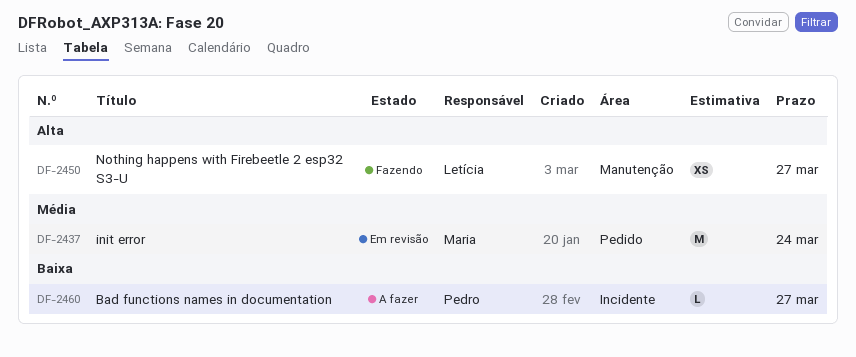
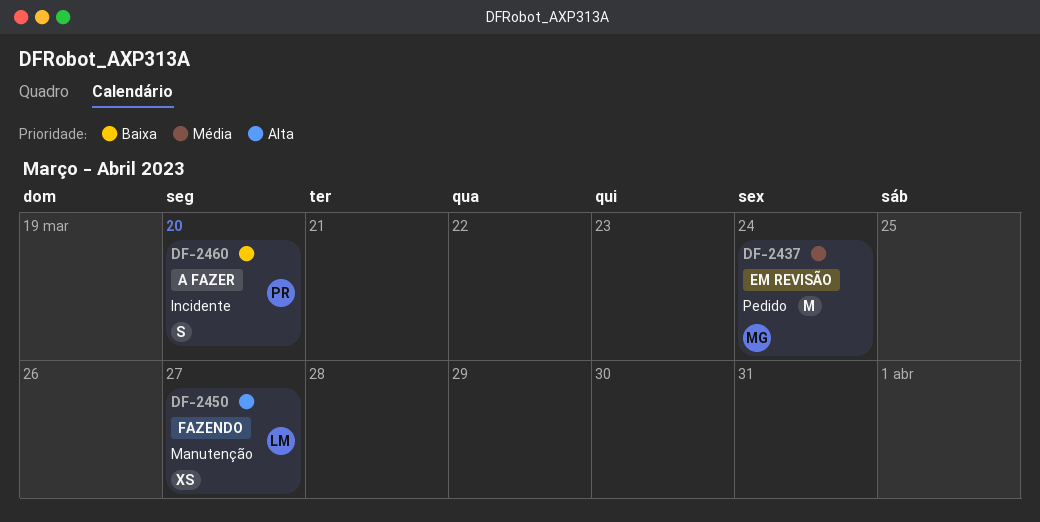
DF-2460, estimate: L -> S
DF-2460, due: Mar 27 -> Mar 20

